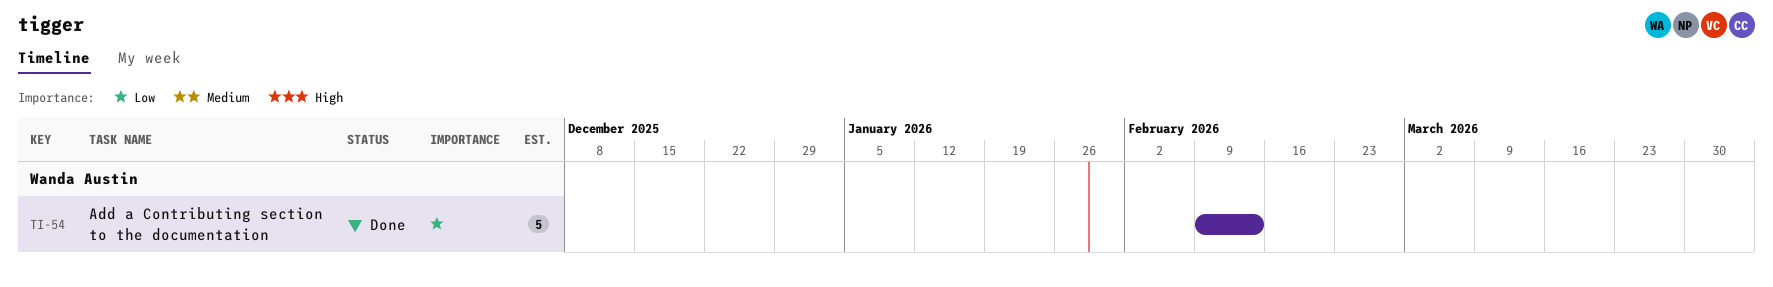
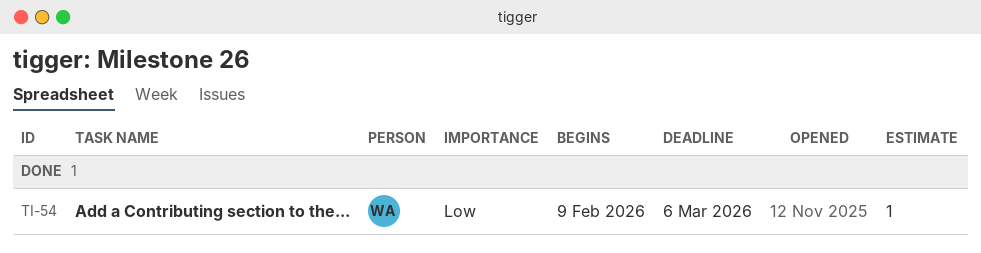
TI-54, estimate: 5 -> 1
TI-54, due: Feb 13 -> Mar 6

